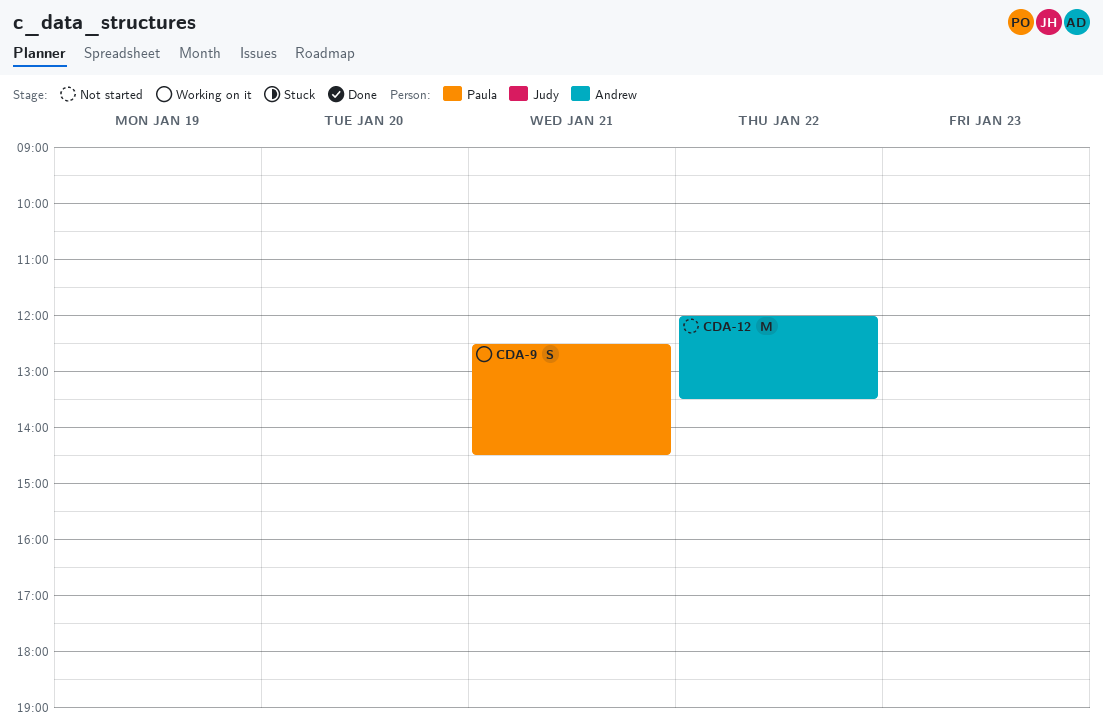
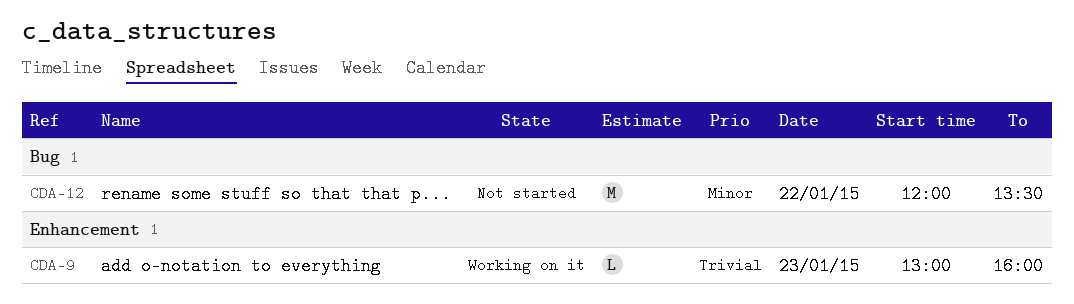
CDA-9, estimate: S -> L
CDA-9, day: Jan 21 -> Jan 23
CDA-9, begins: 12:30 -> 13:00
CDA-9, ends: 14:30 -> 16:00

